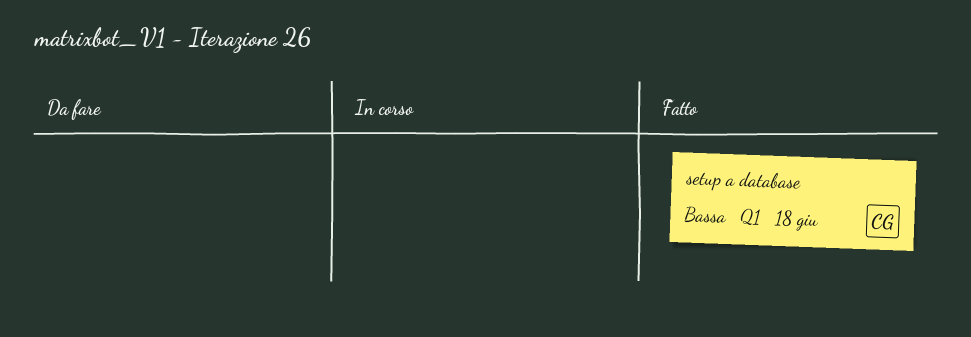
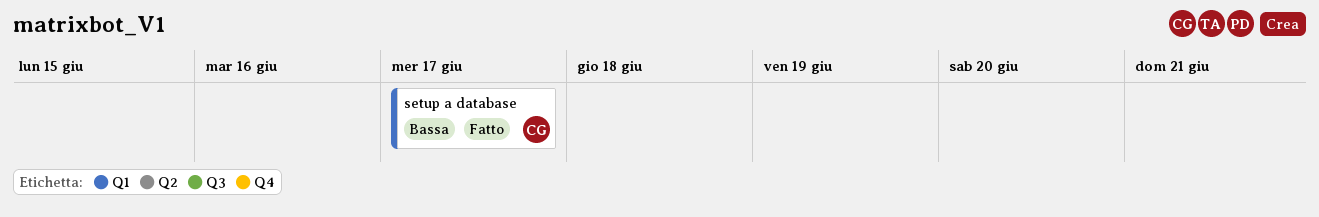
setup a database, due: Jun 18 -> Jun 17

